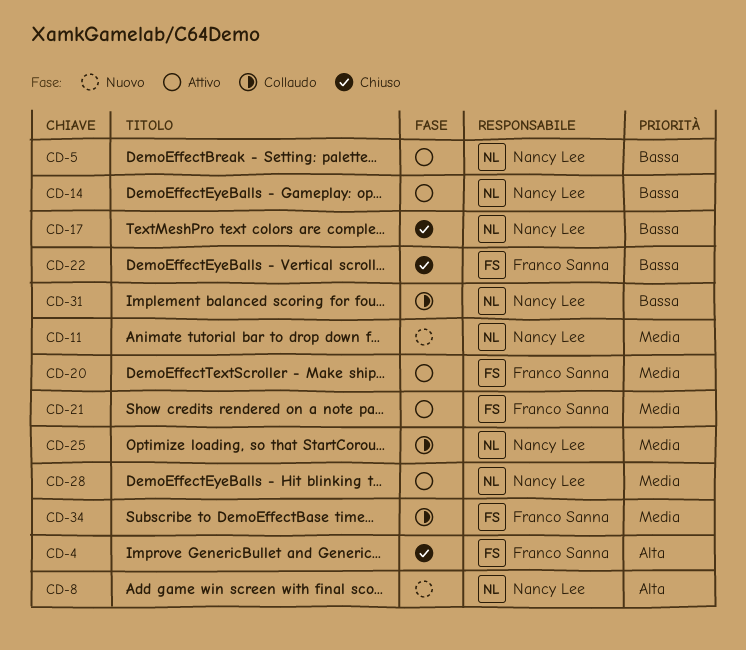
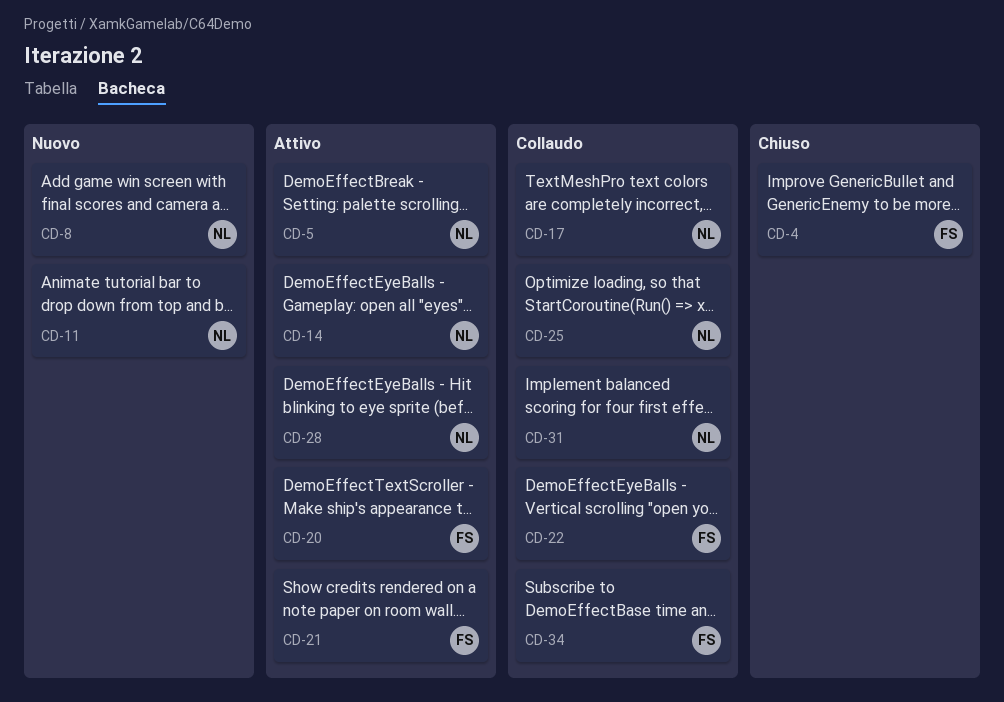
CD-17, status: Chiuso -> Collaudo
CD-22, status: Chiuso -> Collaudo

